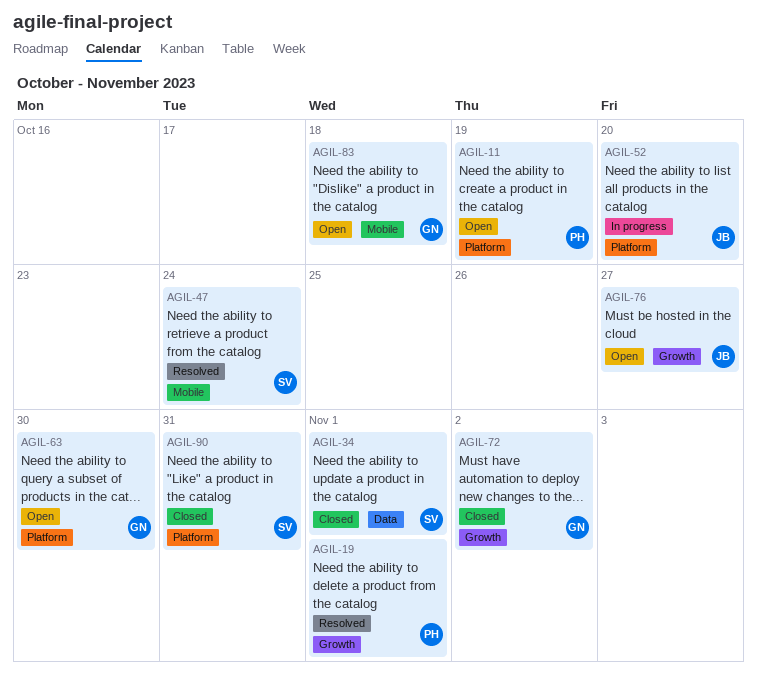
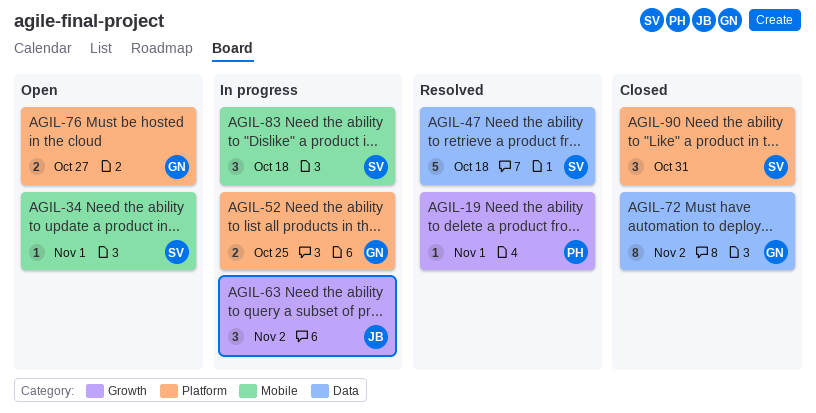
AGIL-11: present -> none
AGIL-34, status: Closed -> Open
AGIL-34, label: Data -> Mobile
AGIL-47, label: Mobile -> Data
AGIL-47, due: Oct 24 -> Oct 18
AGIL-52, owner: JB -> GN
AGIL-52, due: Oct 20 -> Oct 25
AGIL-63, status: Open -> In progress
AGIL-63, owner: GN -> JB
AGIL-63, label: Platform -> Growth
AGIL-63, due: Oct 30 -> Nov 2
AGIL-72, label: Growth -> Data
AGIL-76, owner: JB -> GN
AGIL-76, label: Growth -> Platform
AGIL-83, status: Open -> In progress
AGIL-83, owner: GN -> SV

